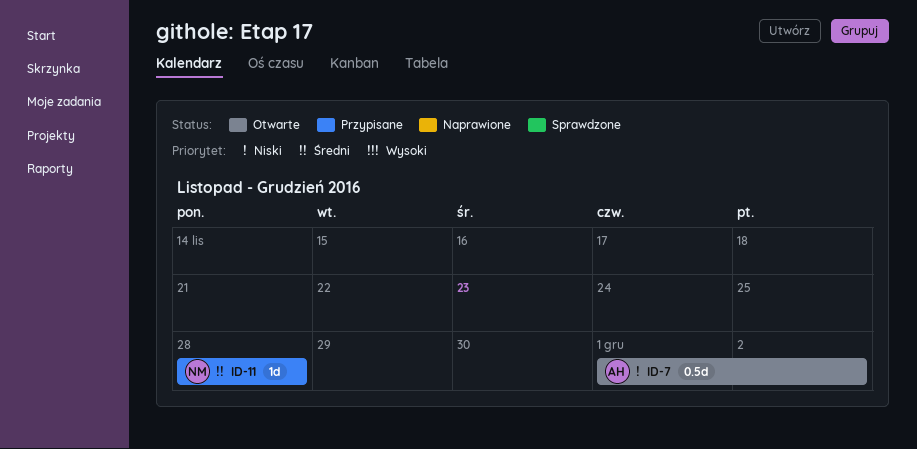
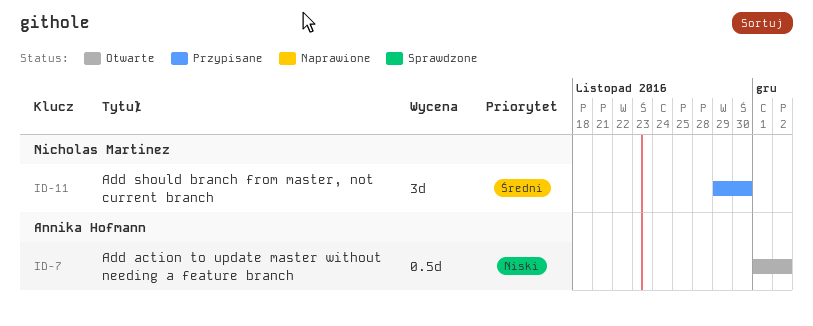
ID-11, estimate: 1d -> 3d
ID-11, start: Nov 28 -> Nov 29
ID-11, due: Nov 28 -> Nov 30

